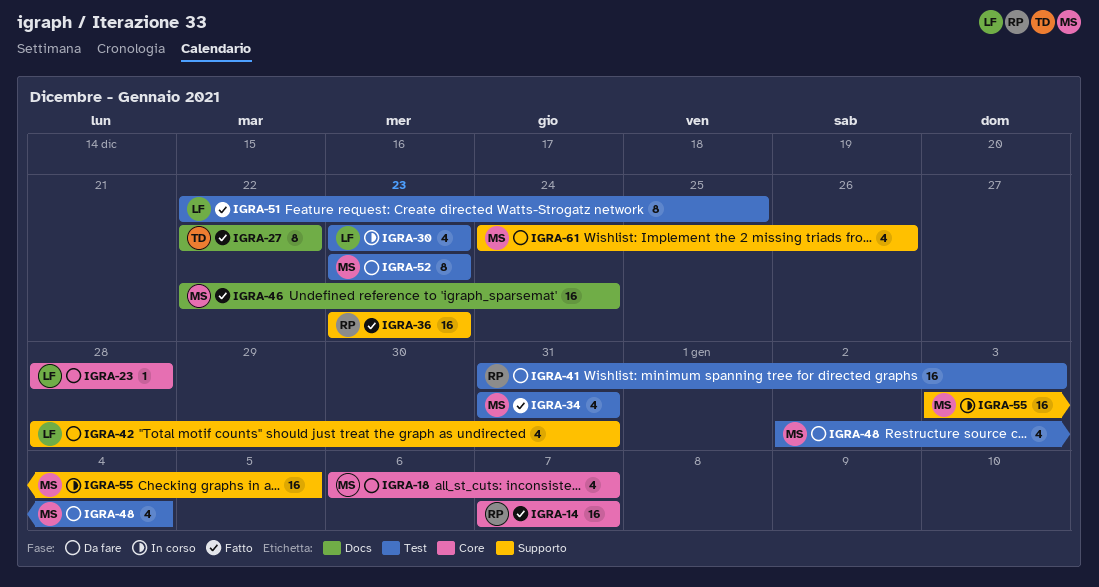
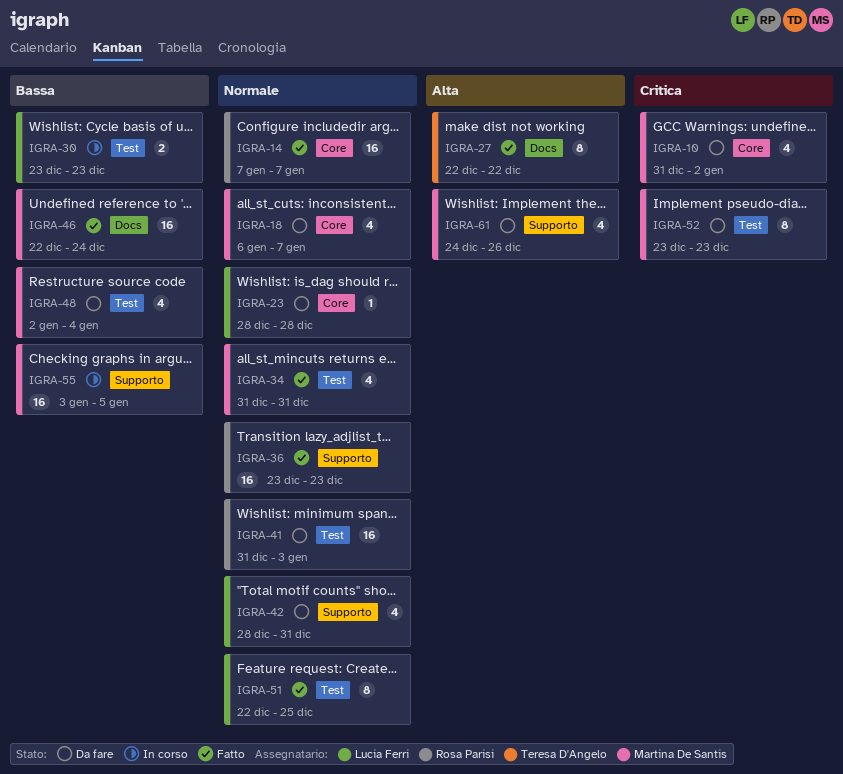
IGRA-10: none -> present
IGRA-30, estimate: 4 -> 2

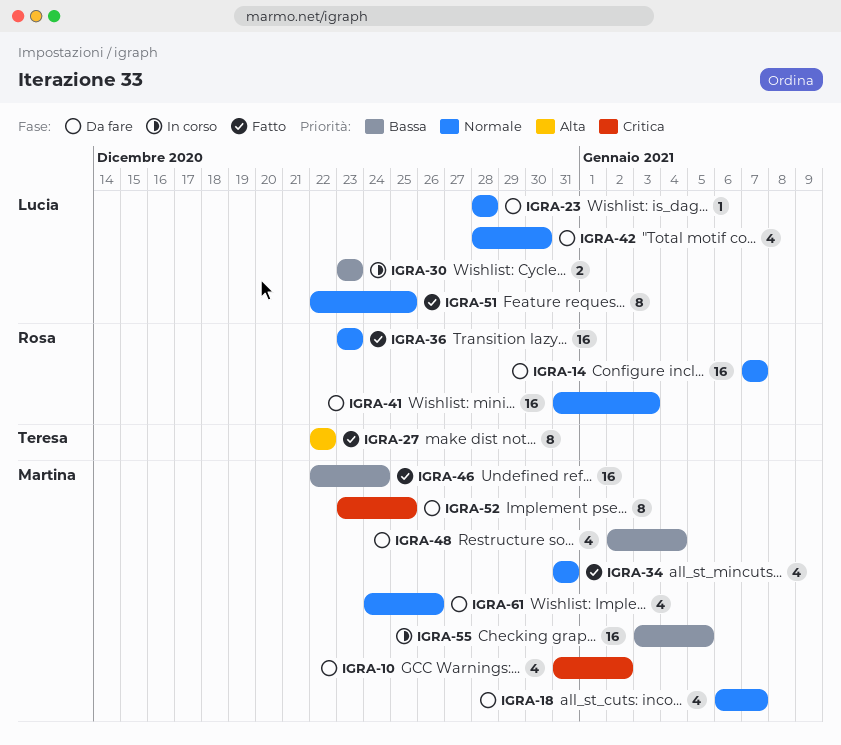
IGRA-14, status: Fatto -> Da fare
IGRA-42, due: Dec 31 -> Dec 30
IGRA-52, due: Dec 23 -> Dec 25
IGRA-61, priority: Alta -> Normale

